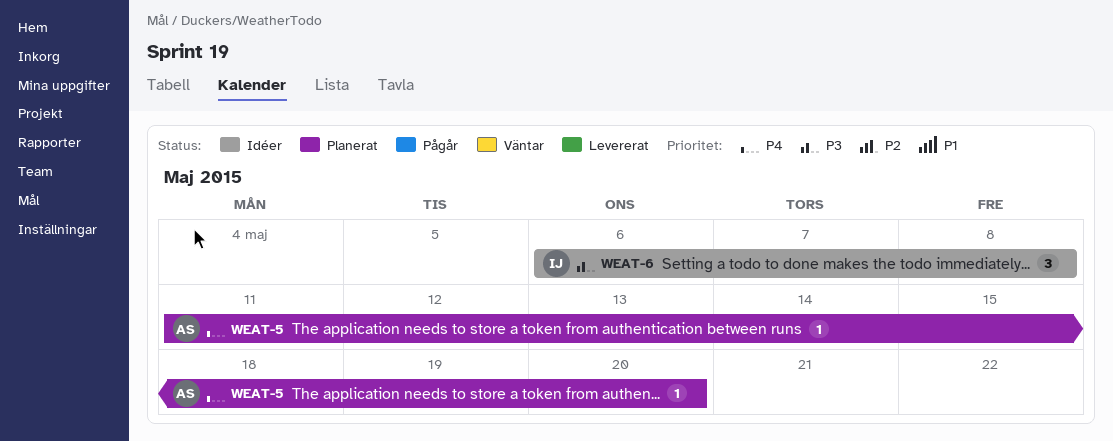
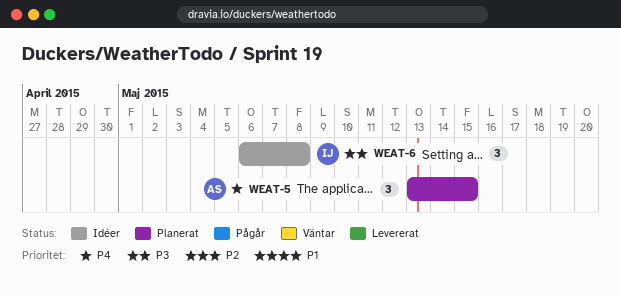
WEAT-5, estimate: 1 -> 3
WEAT-5, start: May 11 -> May 13
WEAT-5, due: May 20 -> May 15

